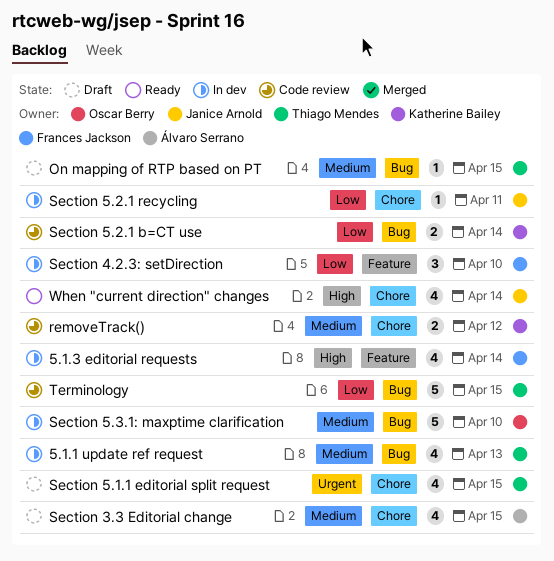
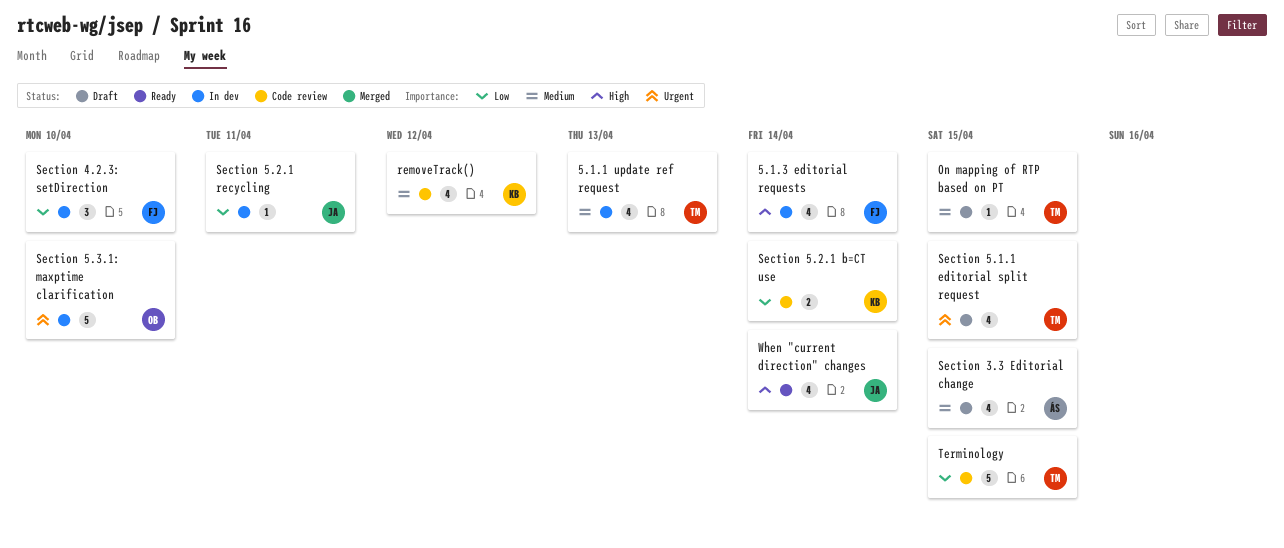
removeTrack(), estimate: 2 -> 4
Section 5.3.1: maxptime clarification, priority: Medium -> Urgent

